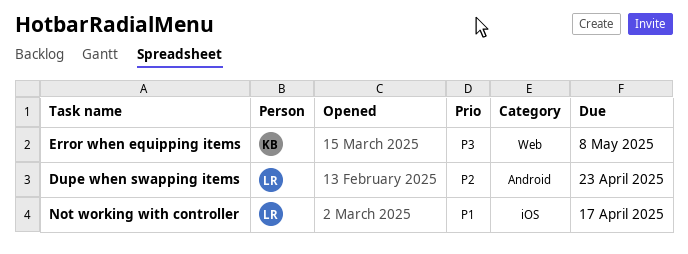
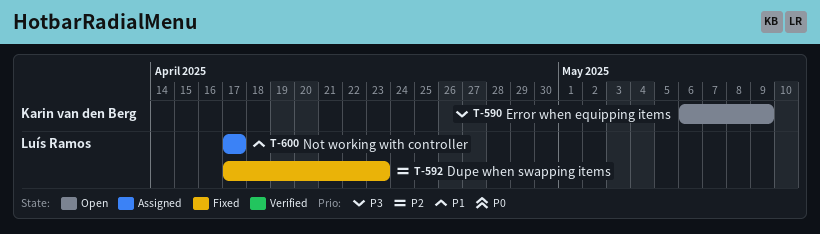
Error when equipping items, due: May 8 -> May 9

